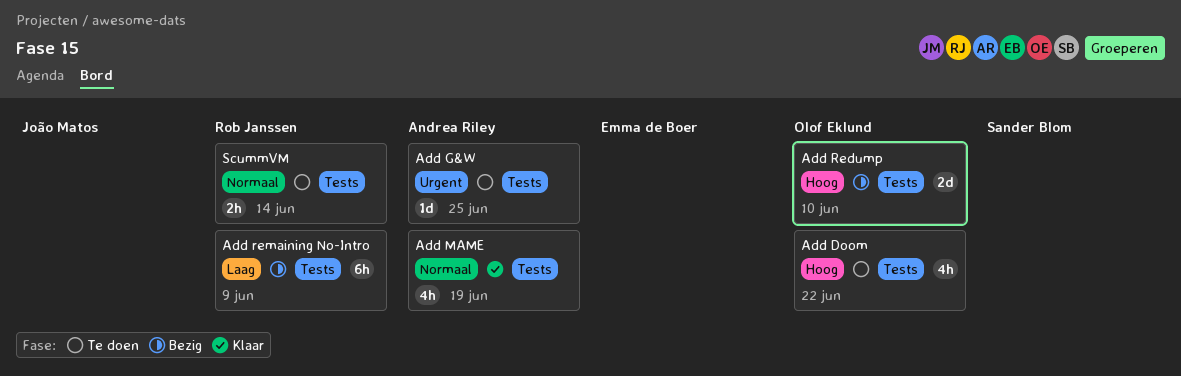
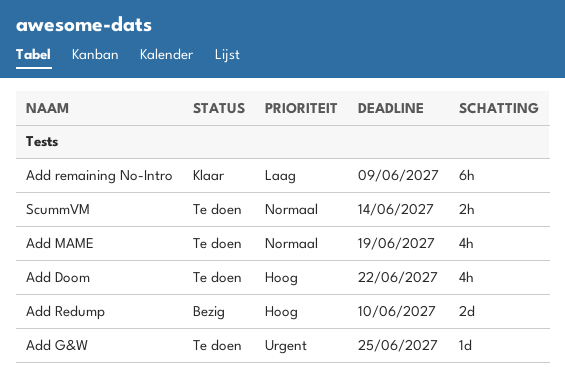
Add MAME, status: Klaar -> Te doen
Add remaining No-Intro, status: Bezig -> Klaar

